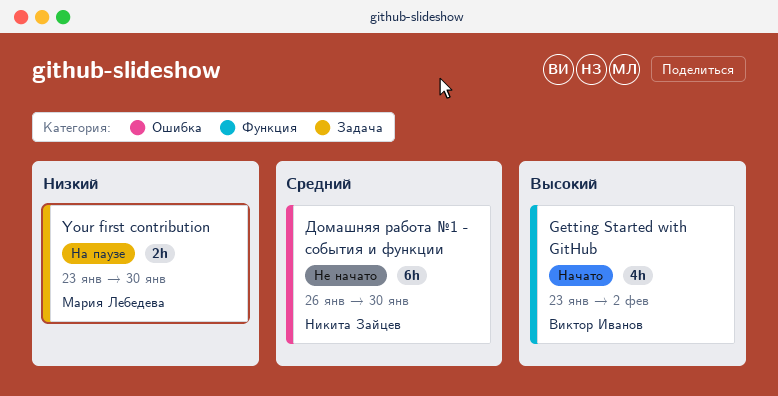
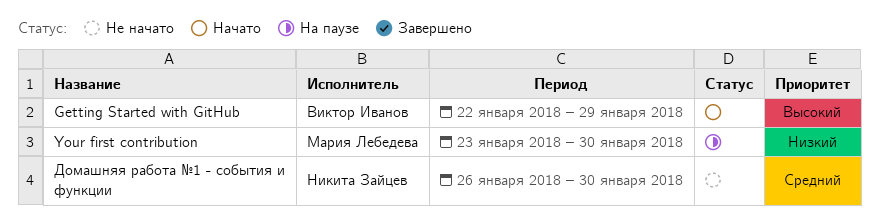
Getting Started with GitHub, start: Jan 23 -> Jan 22
Getting Started with GitHub, due: Feb 2 -> Jan 29

